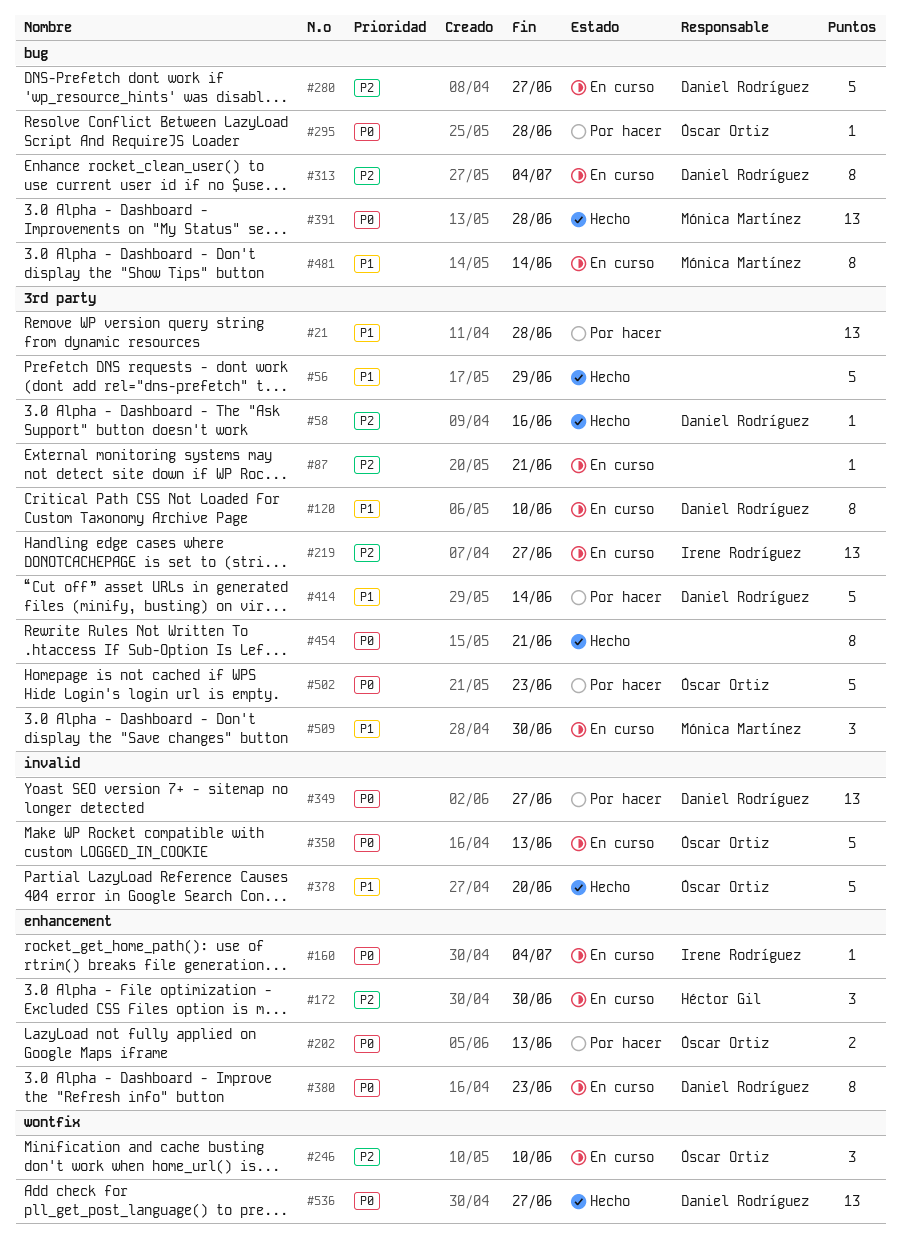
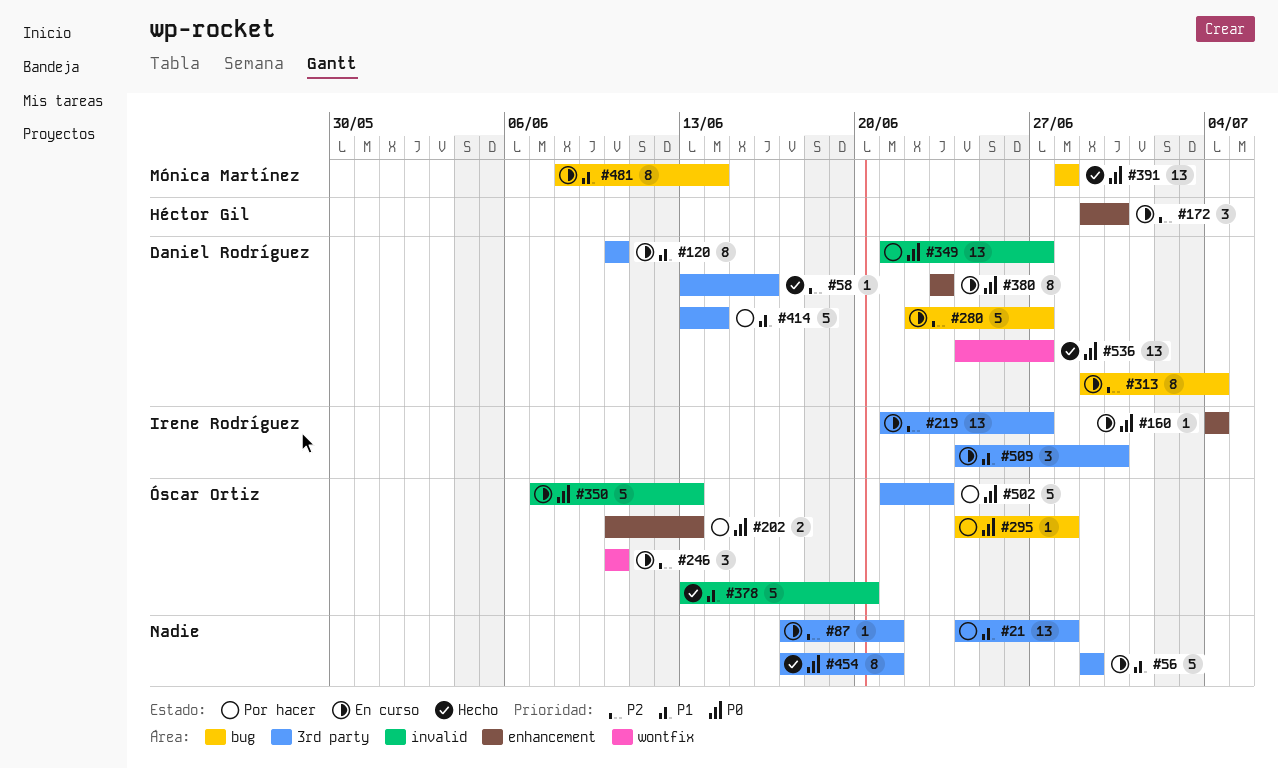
#56, status: Hecho -> En curso
#509, owner: Mónica Martínez -> Irene Rodríguez

